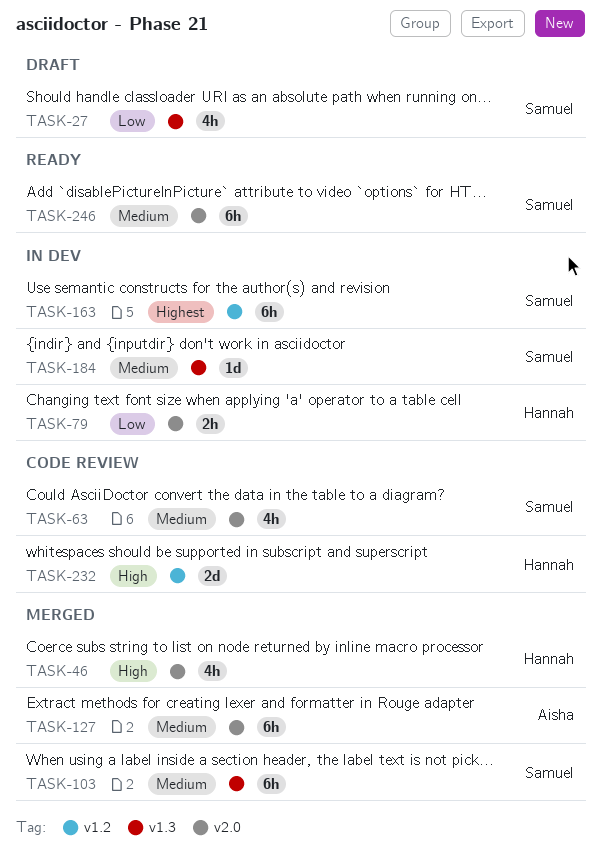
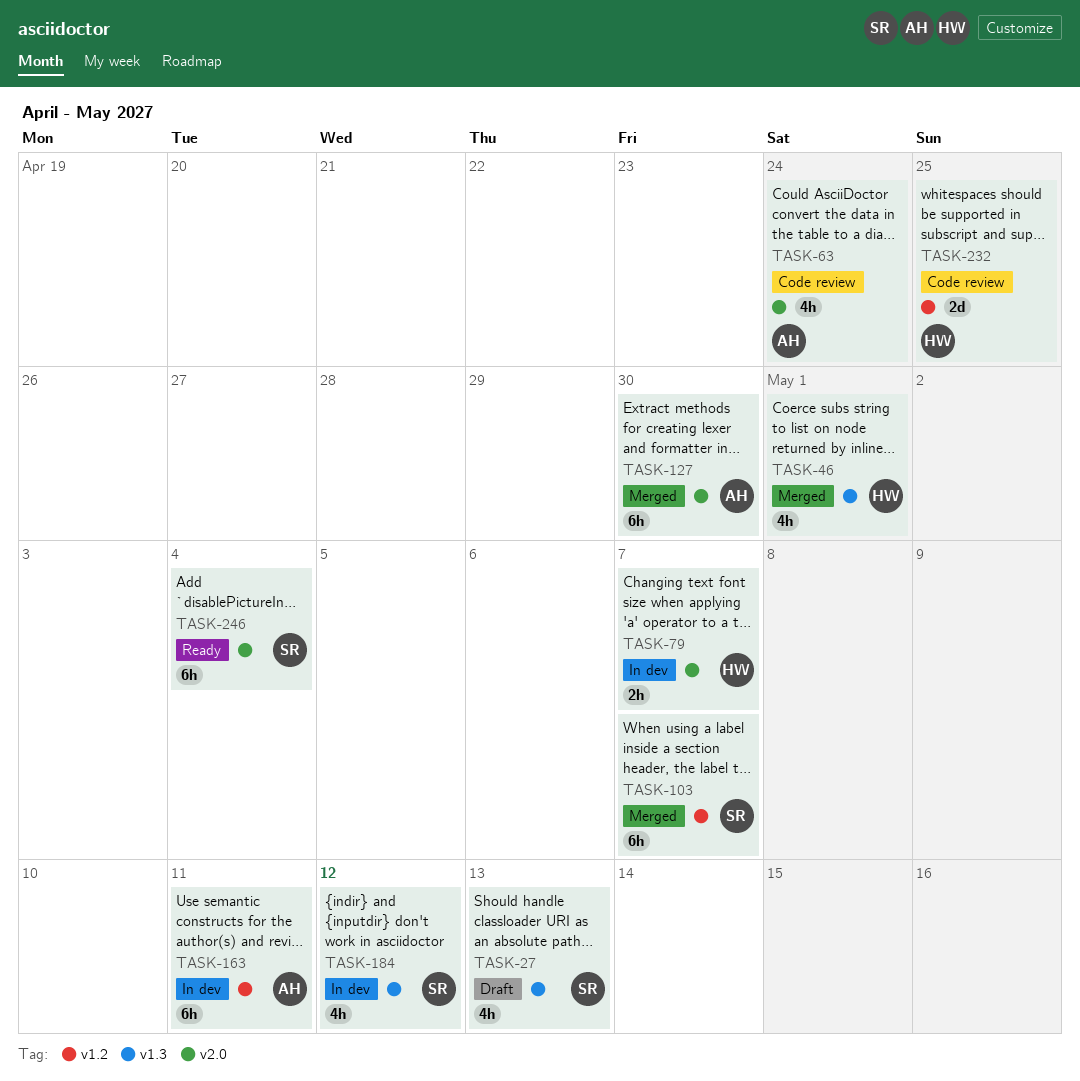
TASK-46, label: v2.0 -> v1.3
TASK-63, owner: Samuel -> Aisha
TASK-103, label: v1.3 -> v1.2
TASK-163, owner: Samuel -> Aisha
TASK-184, estimate: 1d -> 4h

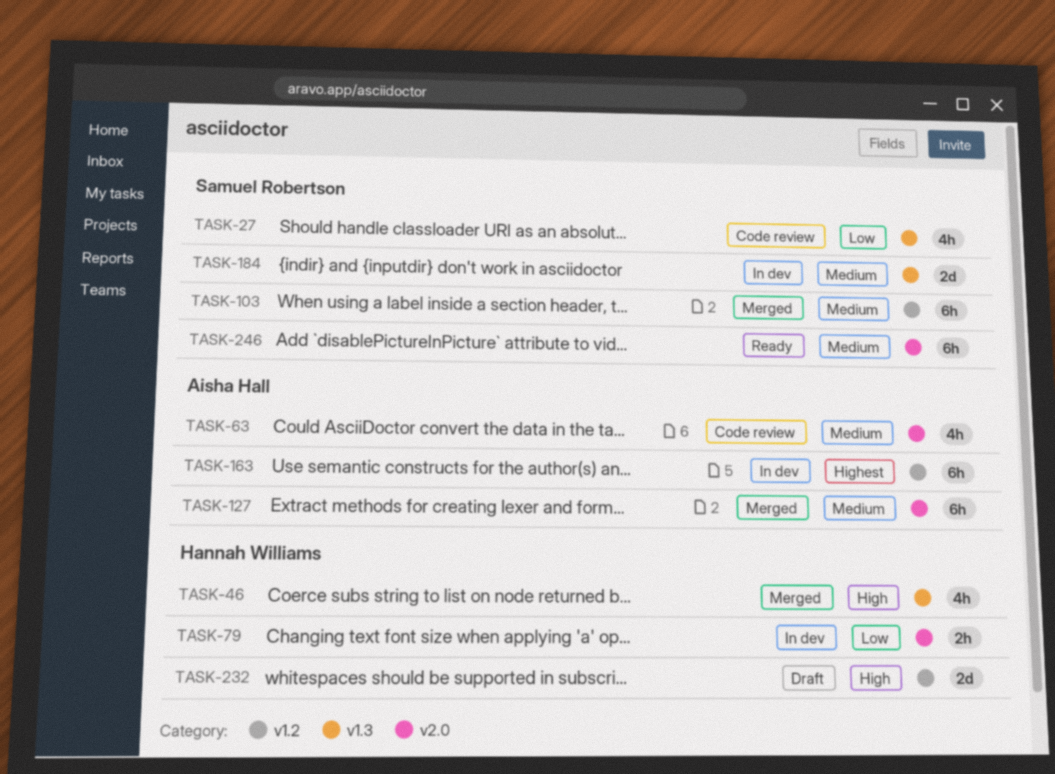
TASK-27, status: Draft -> Code review
TASK-184, estimate: 4h -> 2d
TASK-232, status: Code review -> Draft

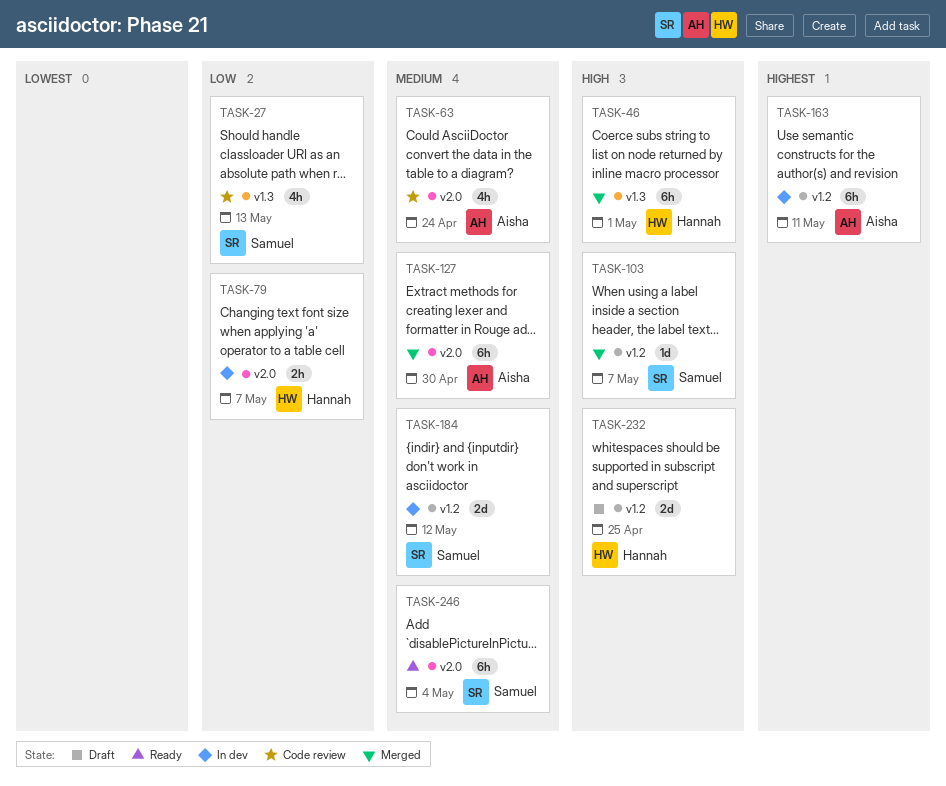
TASK-46, estimate: 4h -> 6h
TASK-103, priority: Medium -> High
TASK-103, estimate: 6h -> 1d
TASK-184, label: v1.3 -> v1.2

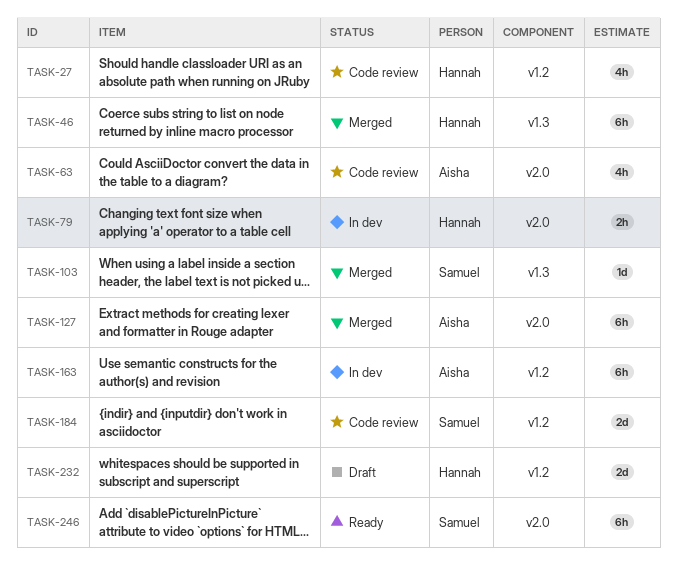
TASK-27, owner: Samuel -> Hannah
TASK-27, label: v1.3 -> v1.2
TASK-103, label: v1.2 -> v1.3
TASK-184, status: In dev -> Code review

